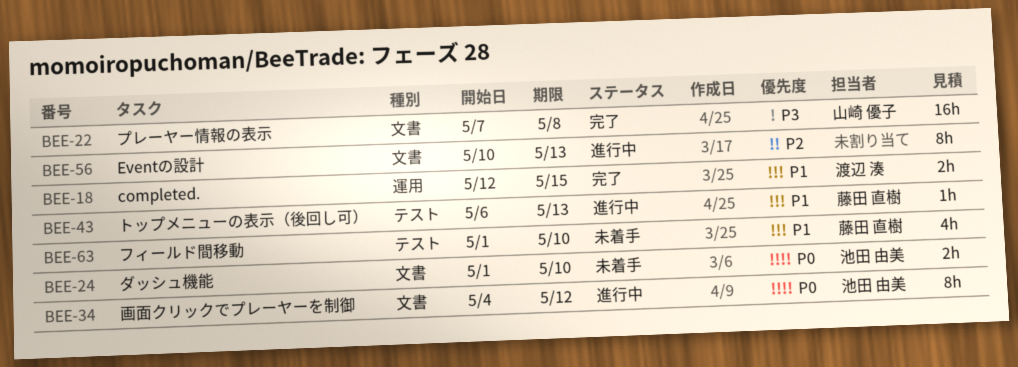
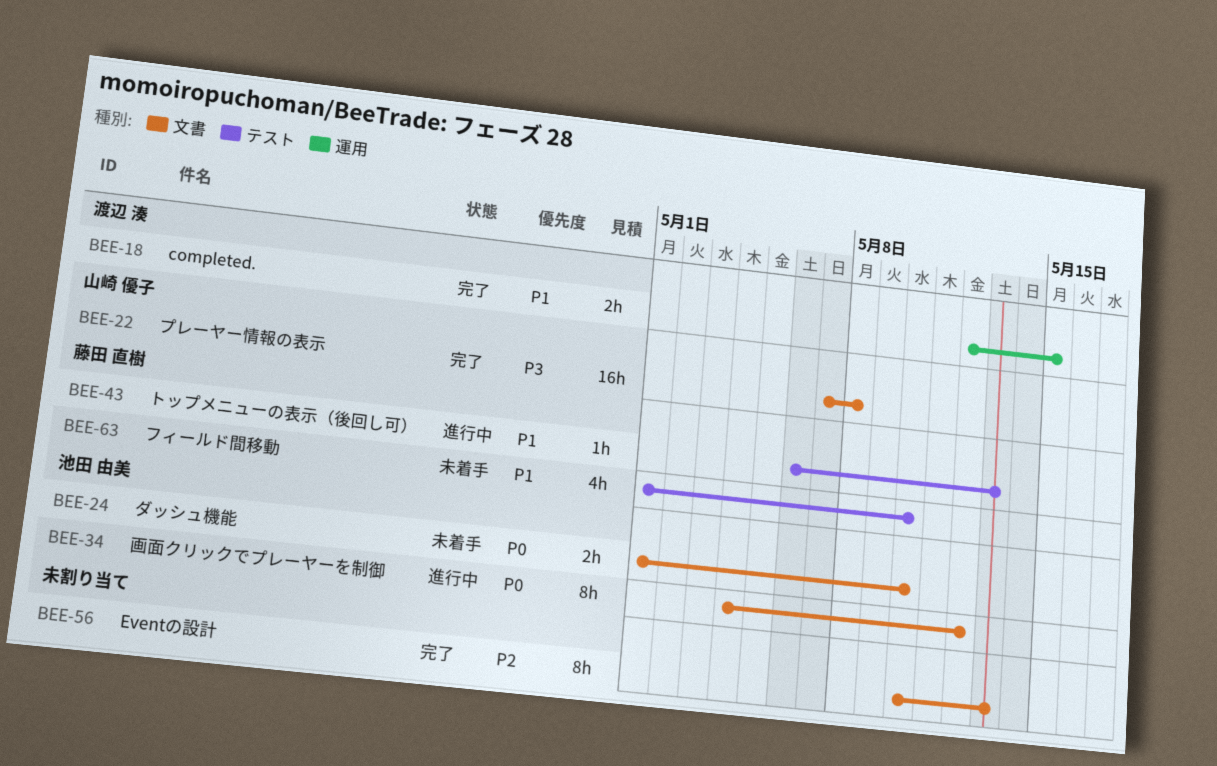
BEE-56, status: 進行中 -> 完了

